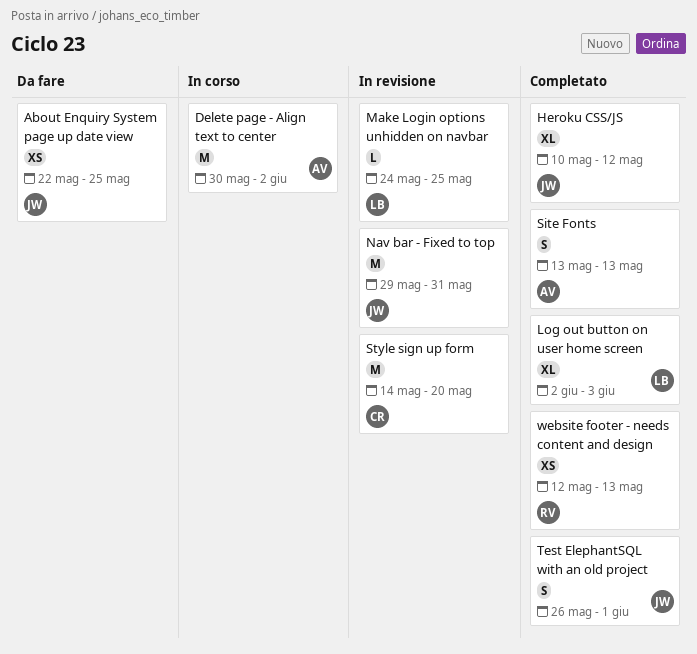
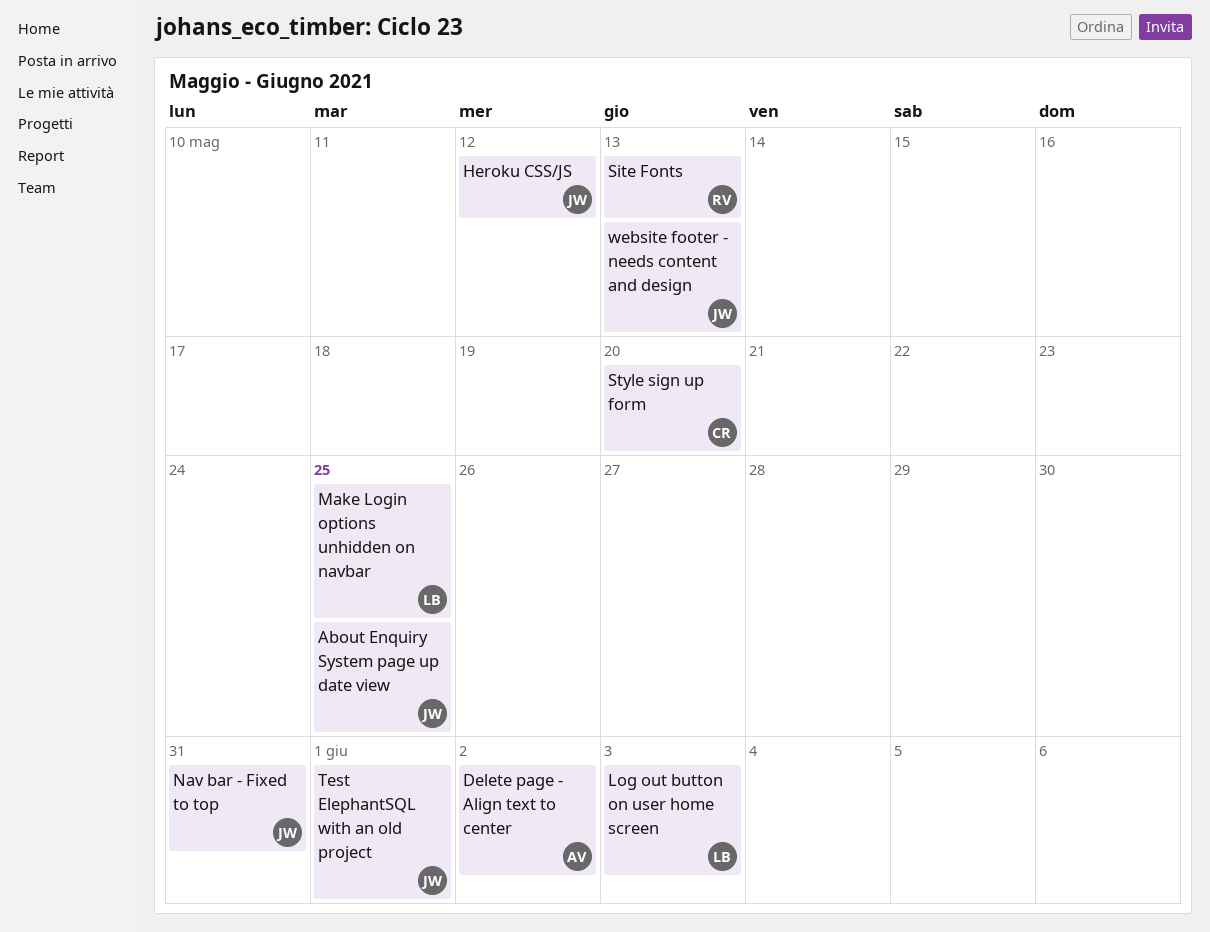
Site Fonts, owner: AV -> RV
website footer - needs content and design, owner: RV -> JW

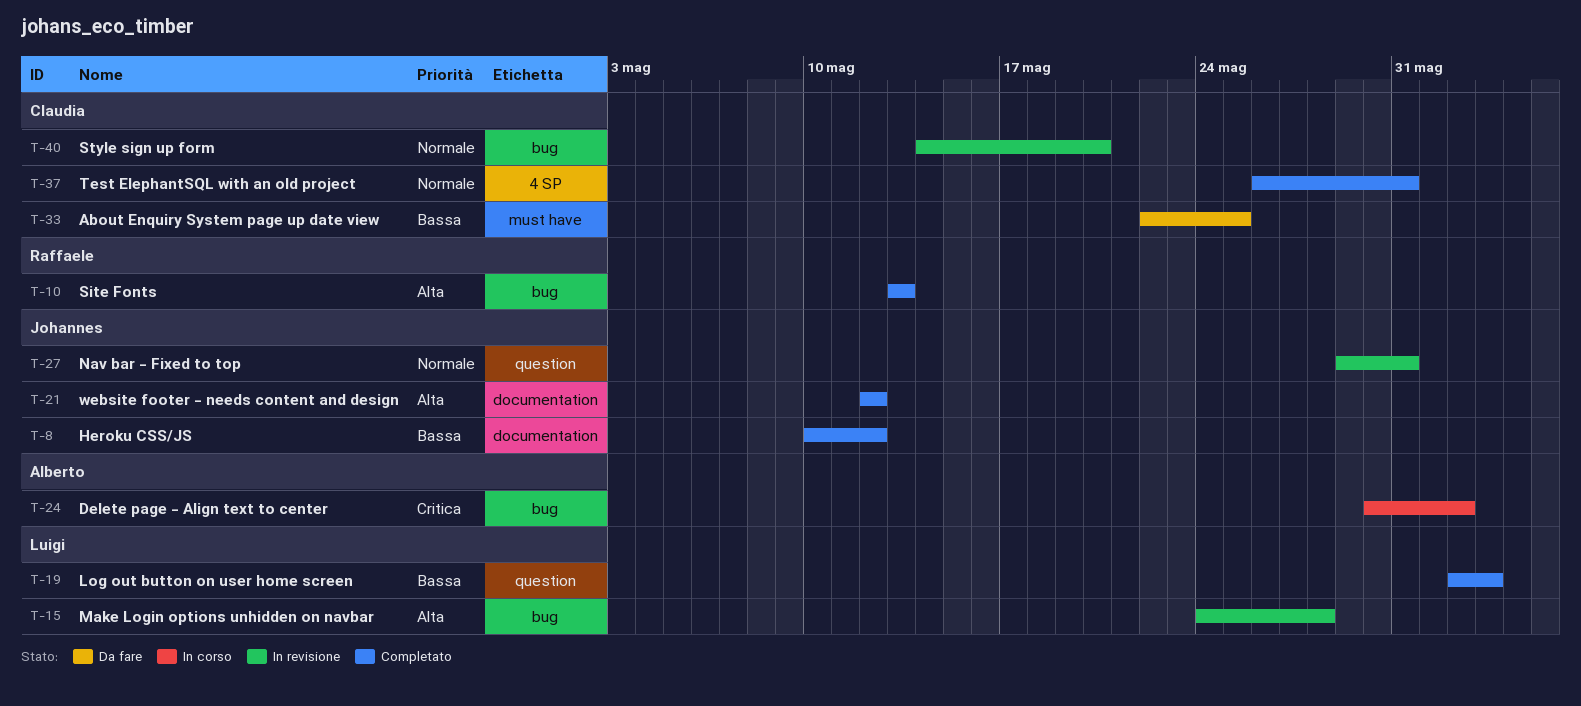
About Enquiry System page up date view, owner: Johannes -> Claudia
Make Login options unhidden on navbar, due: May 25 -> May 28
Test ElephantSQL with an old project, owner: Johannes -> Claudia
Test ElephantSQL with an old project, due: Jun 1 -> May 31
website footer - needs content and design, due: May 13 -> May 12

